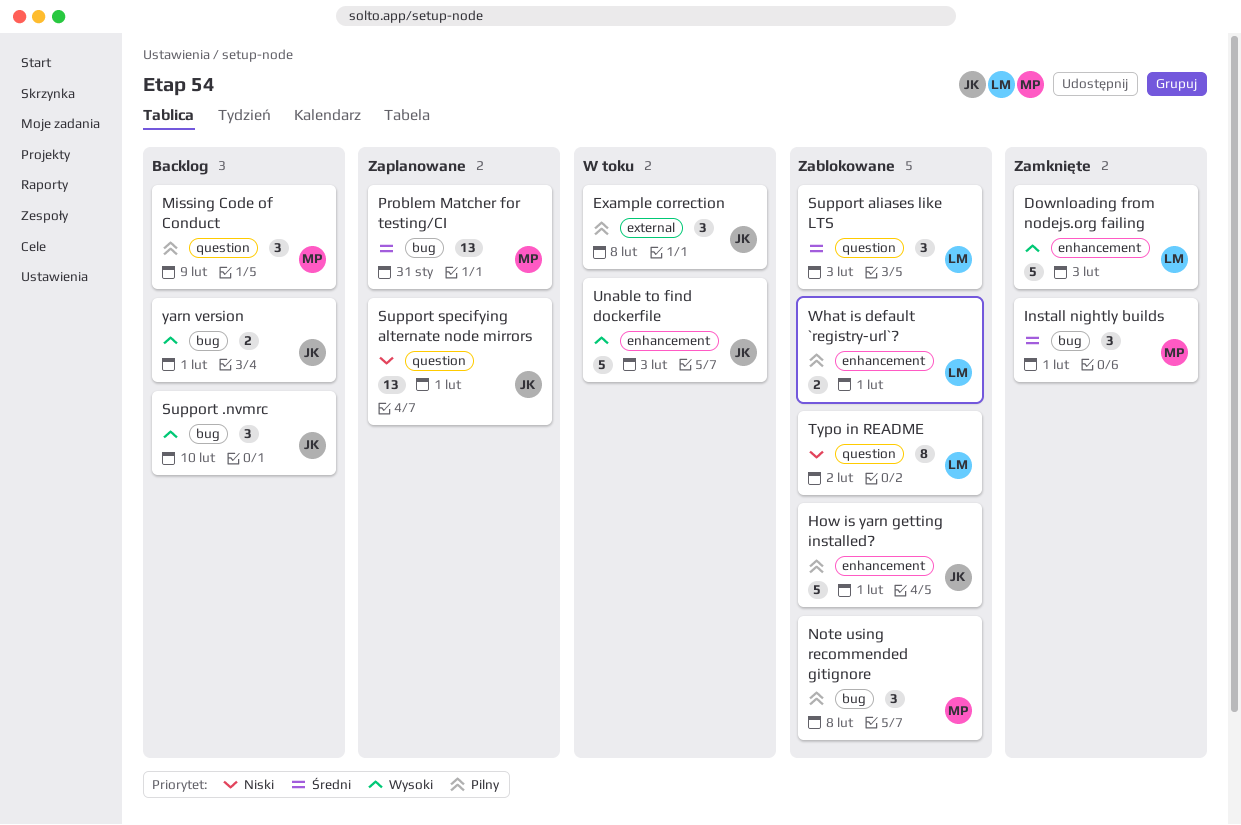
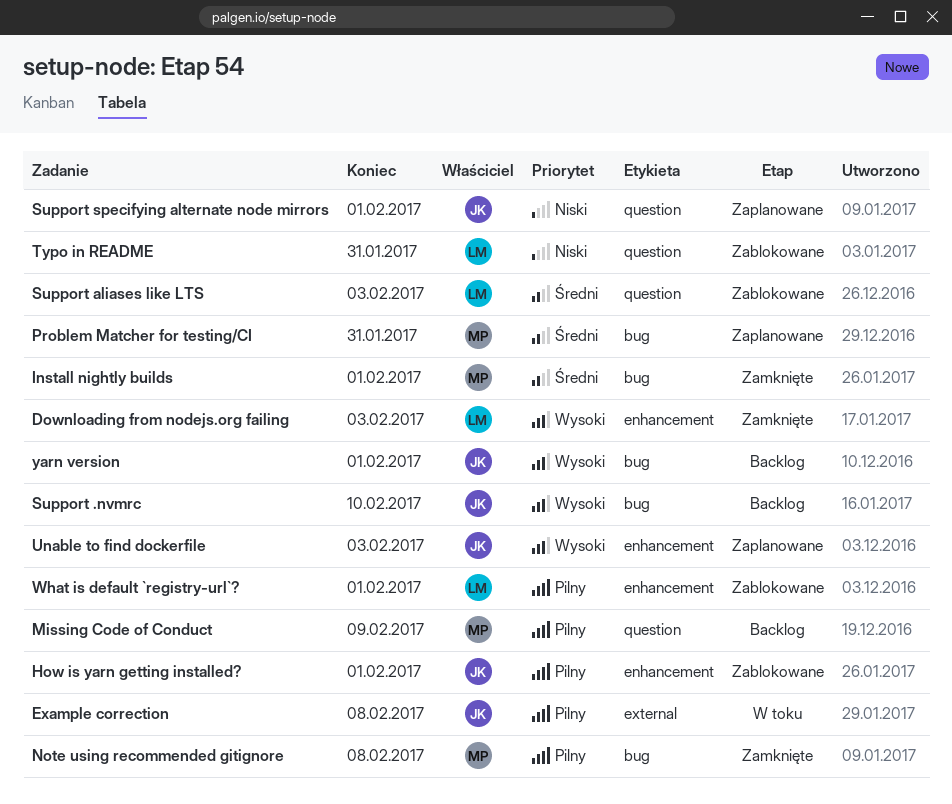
Note using recommended gitignore, status: Zablokowane -> Zamknięte
Typo in README, due: Feb 2 -> Jan 31
Unable to find dockerfile, status: W toku -> Zaplanowane

